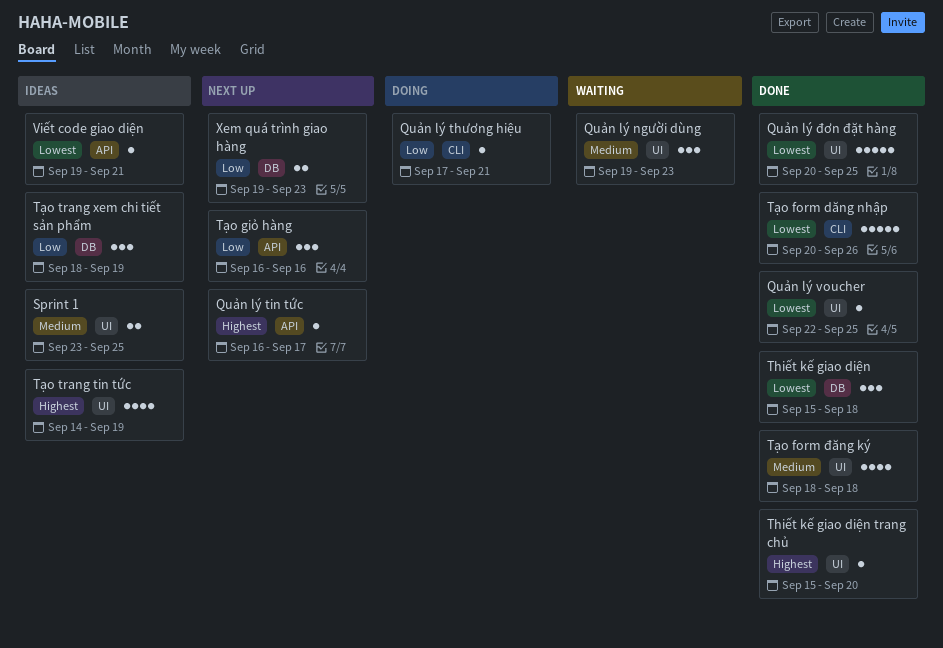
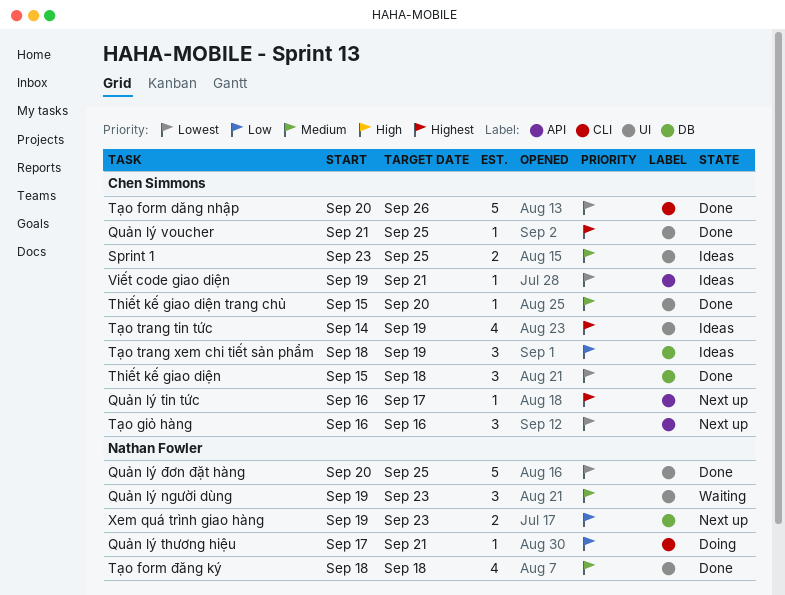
Quản lý voucher, priority: Lowest -> Highest
Quản lý voucher, start: Sep 22 -> Sep 21
Thiết kế giao diện trang chủ, priority: Highest -> Medium
Tạo giỏ hàng, priority: Low -> Lowest

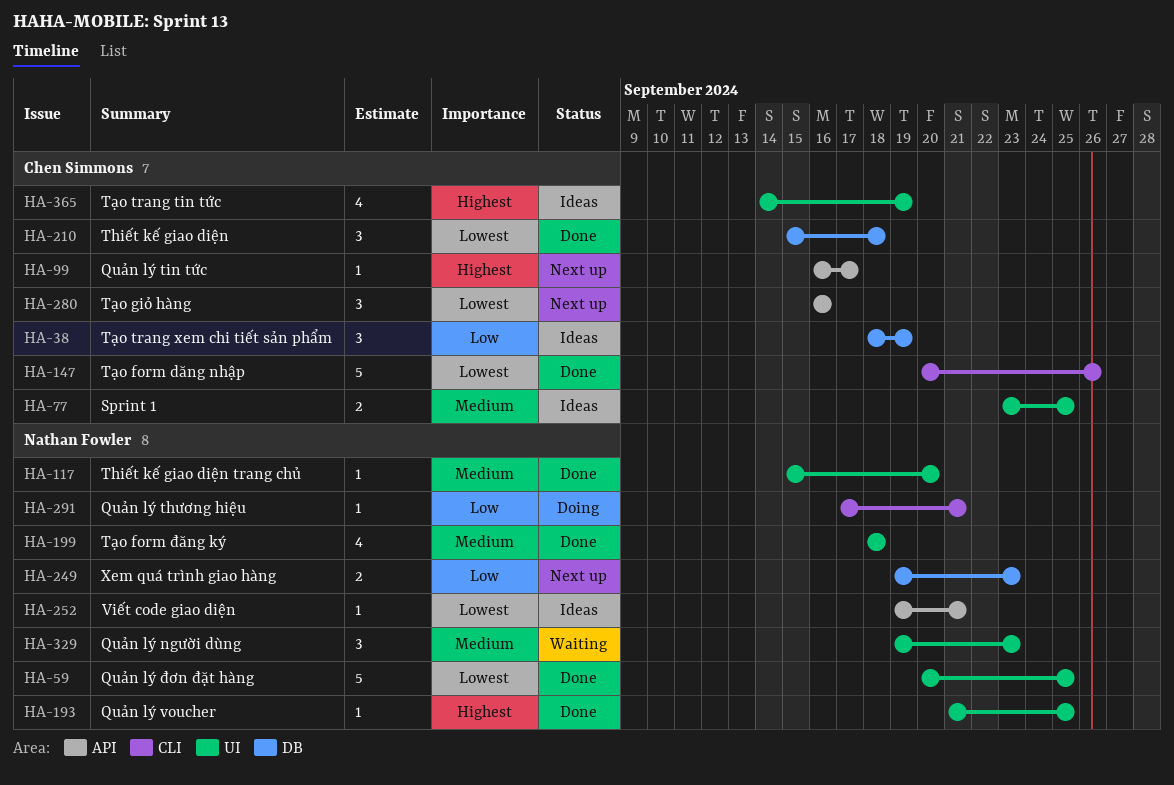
Quản lý voucher, owner: Chen Simmons -> Nathan Fowler
Thiết kế giao diện trang chủ, owner: Chen Simmons -> Nathan Fowler
Viết code giao diện, owner: Chen Simmons -> Nathan Fowler

